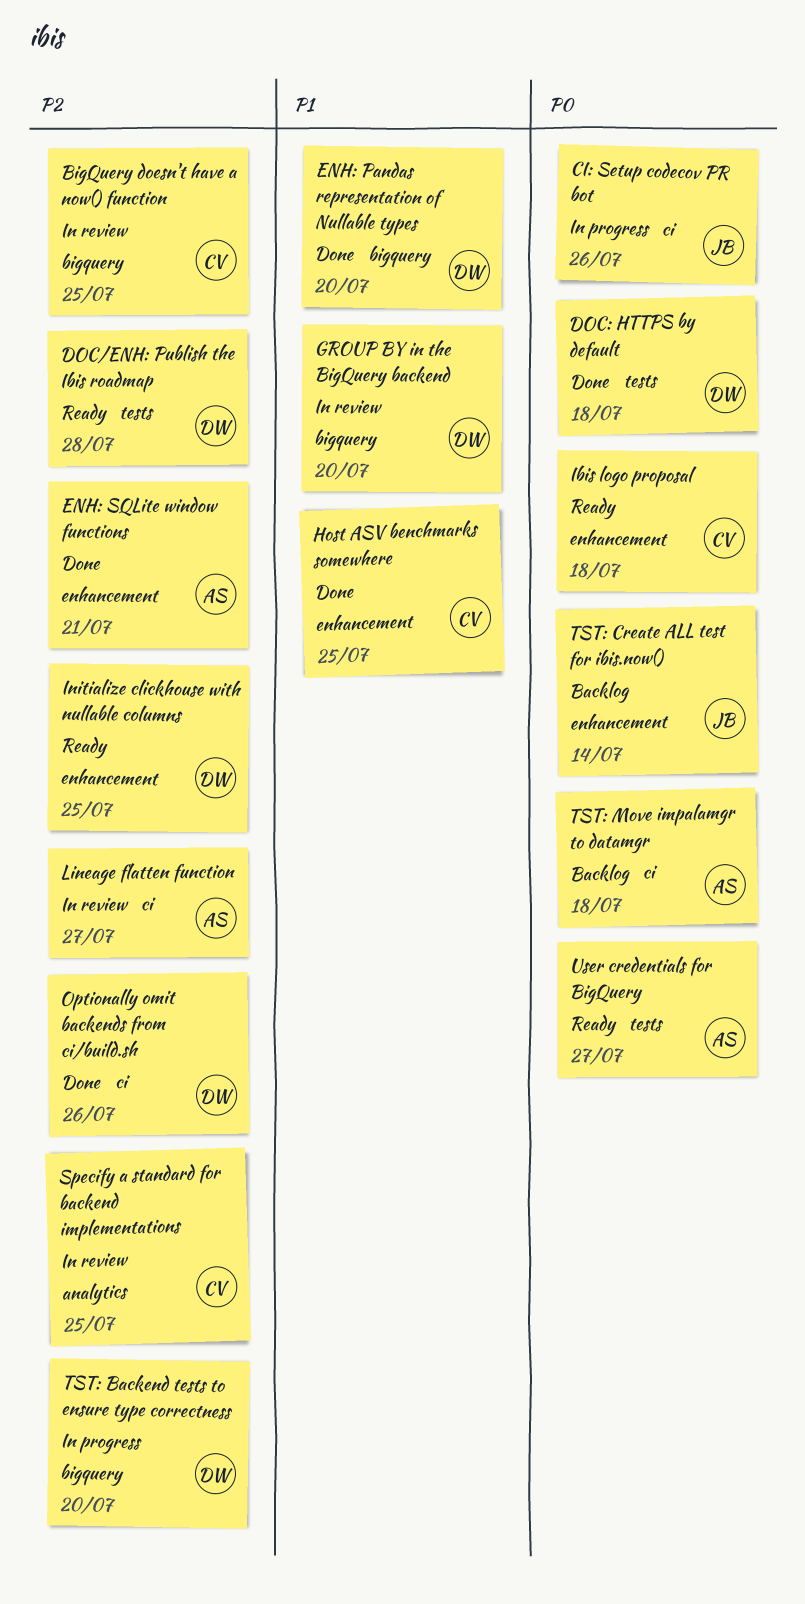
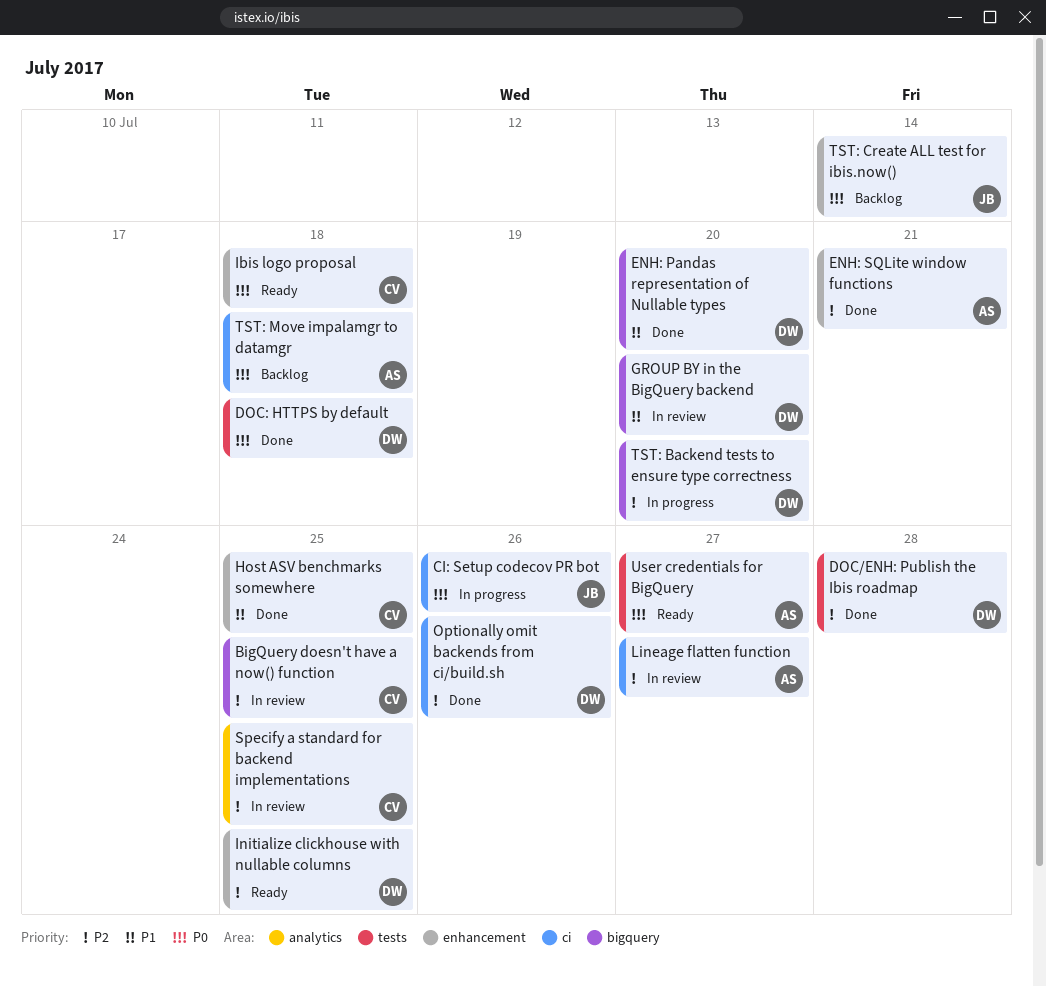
DOC/ENH: Publish the Ibis roadmap, status: Ready -> Done

